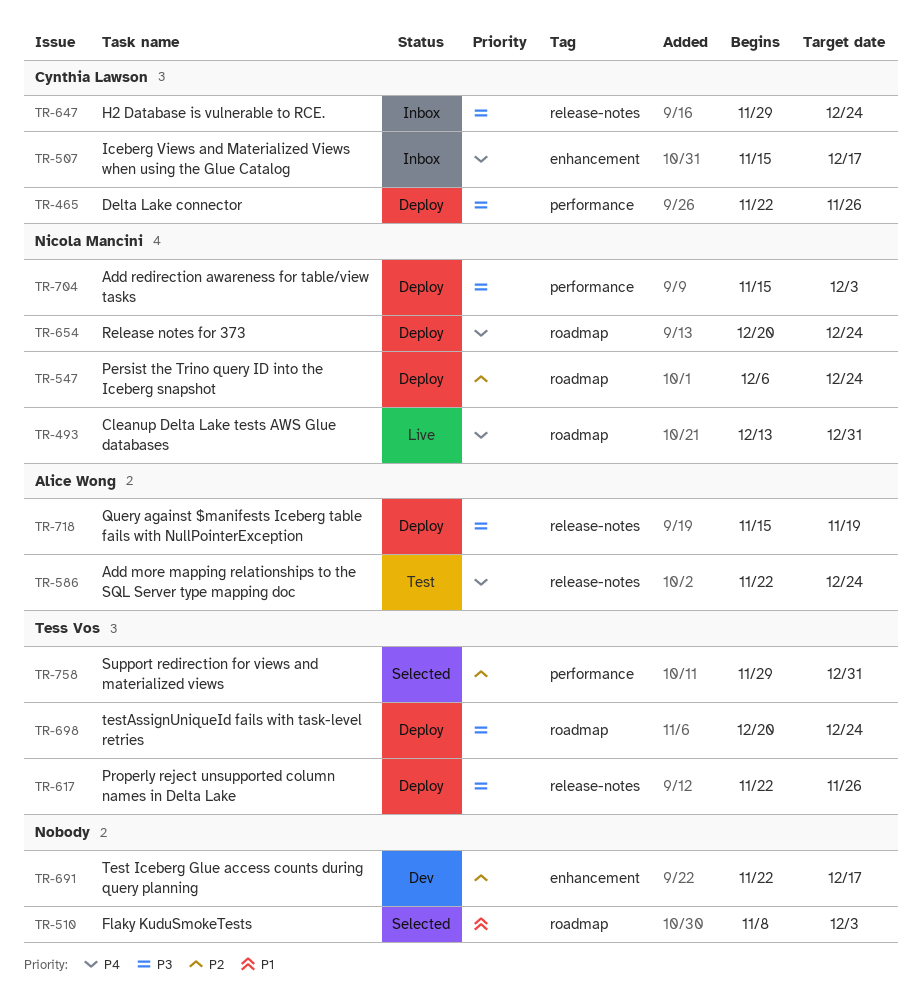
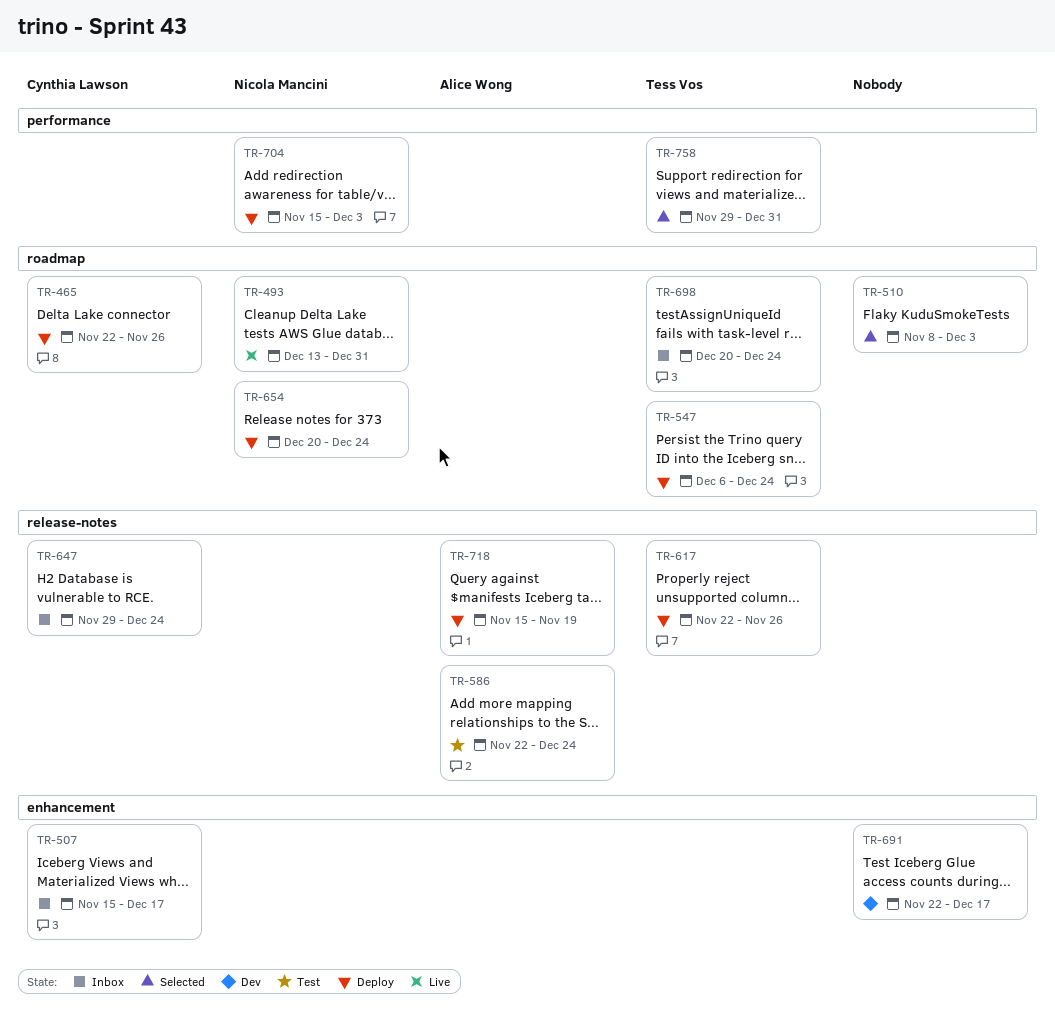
TR-465, label: performance -> roadmap
TR-547, owner: Nicola Mancini -> Tess Vos
TR-698, status: Deploy -> Inbox

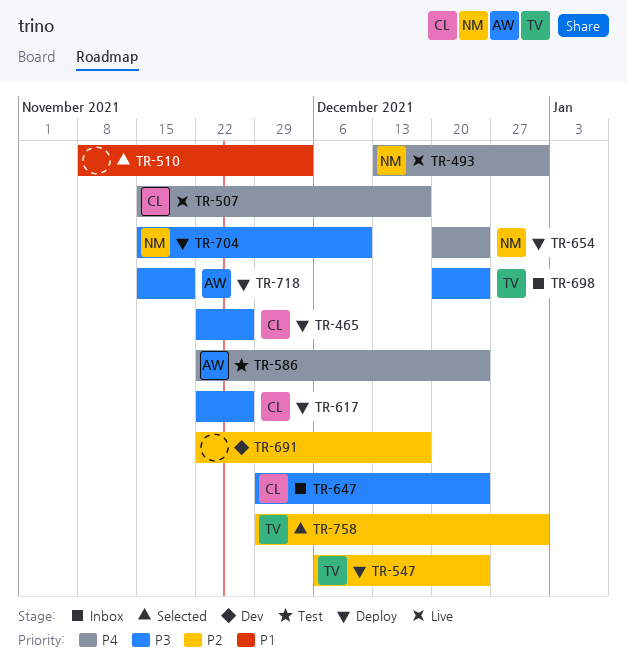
TR-507, status: Inbox -> Live
TR-617, owner: Tess Vos -> Cynthia Lawson
TR-704, due: Dec 3 -> Dec 10

